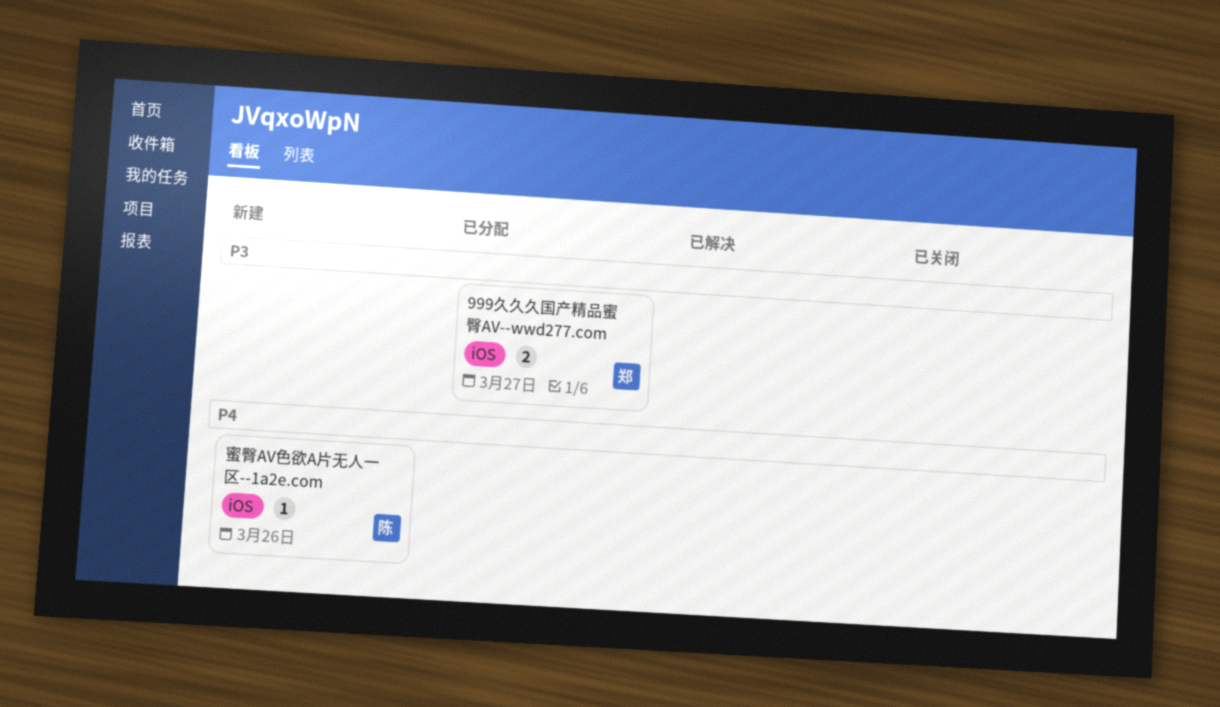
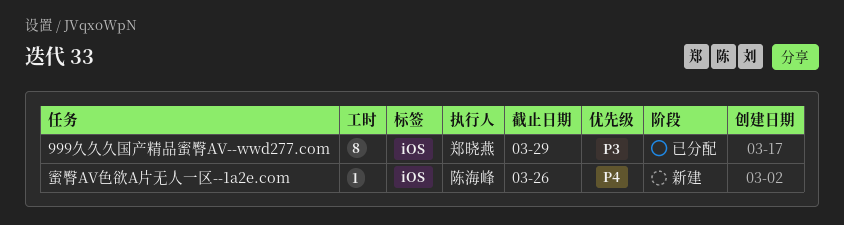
999久久久国产精品蜜臀AV--wwd277.com, estimate: 2 -> 8
999久久久国产精品蜜臀AV--wwd277.com, due: Mar 27 -> Mar 29

